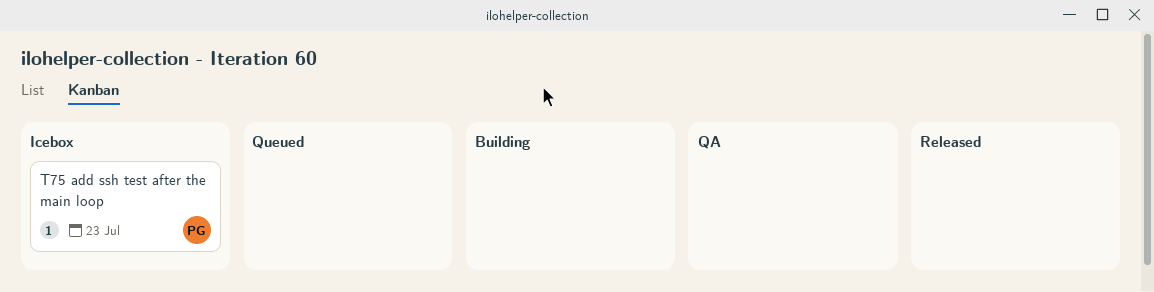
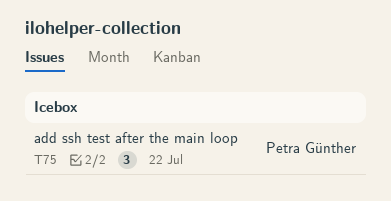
T75, estimate: 1 -> 3
T75, due: Jul 23 -> Jul 22

